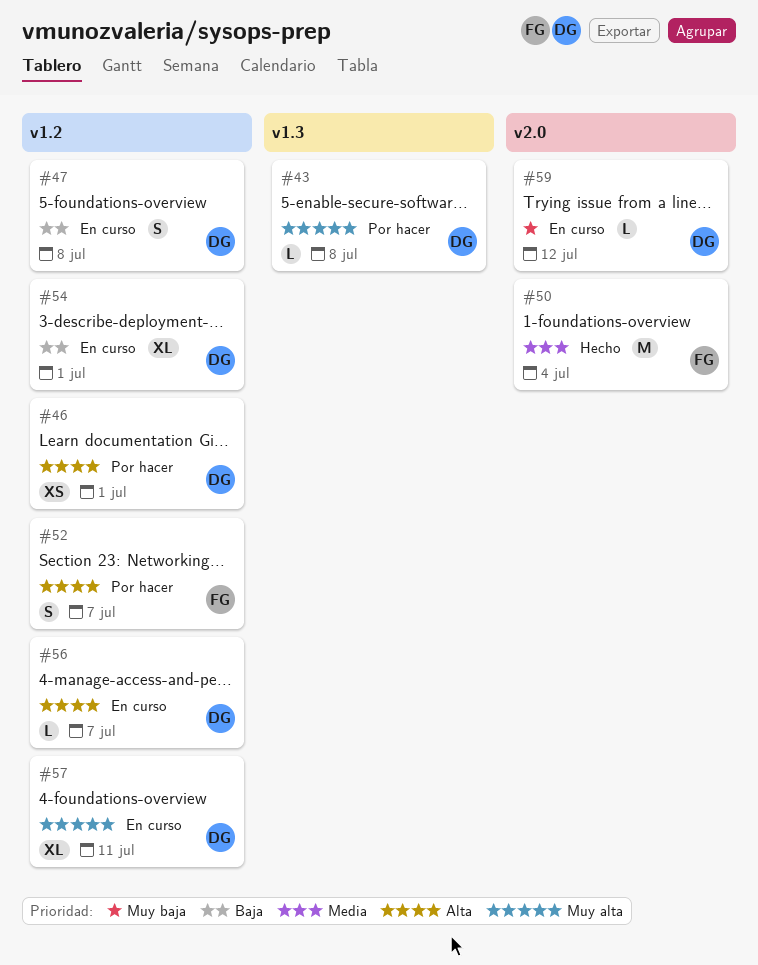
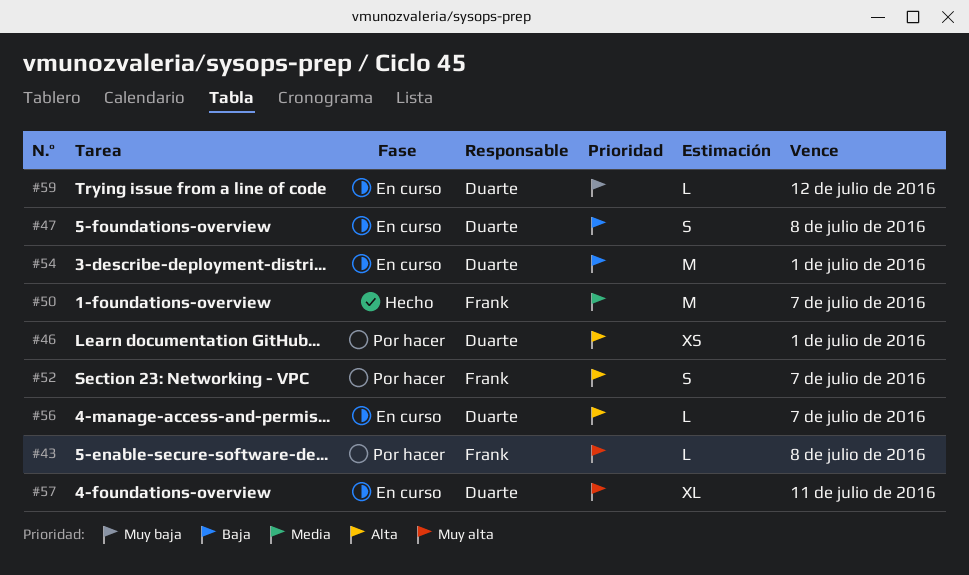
#43, owner: Duarte -> Frank
#50, due: Jul 4 -> Jul 7
#54, estimate: XL -> M

